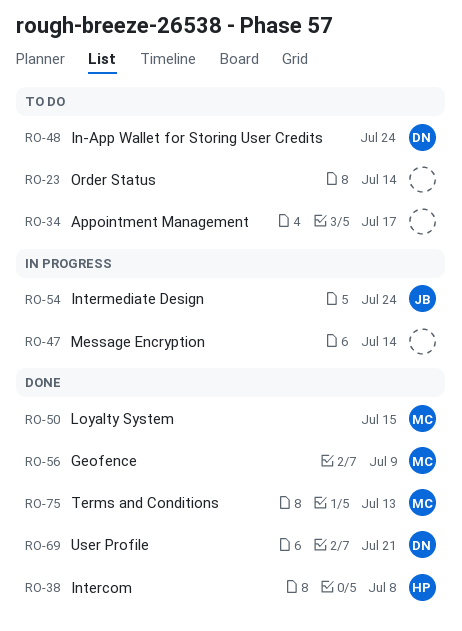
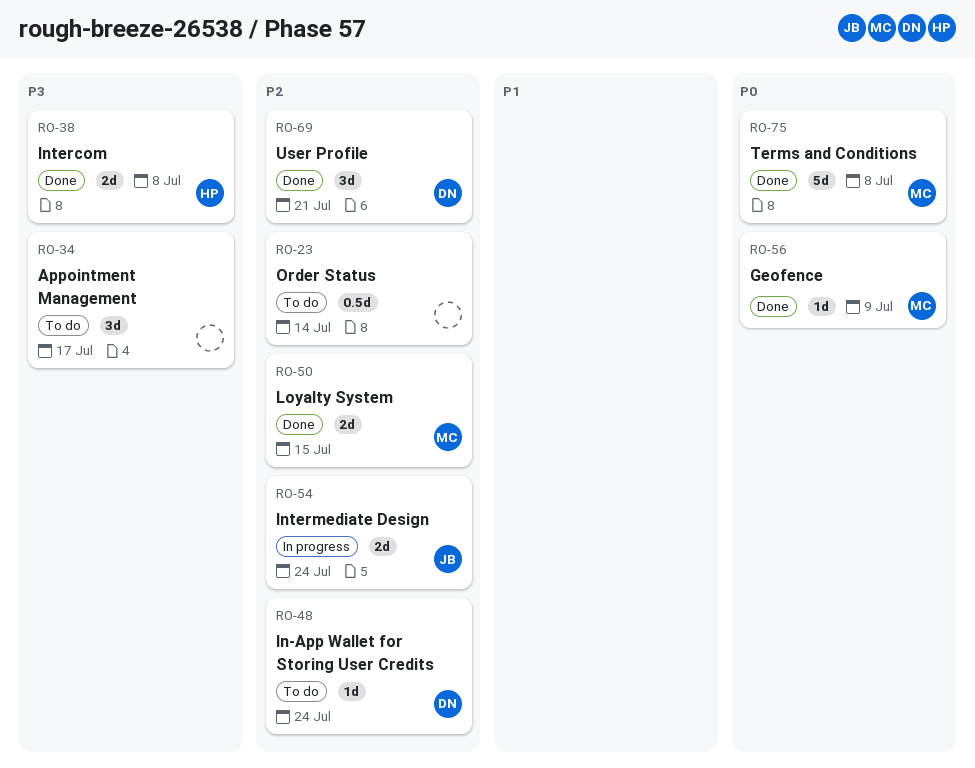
RO-47: present -> none
RO-75, due: Jul 13 -> Jul 8

